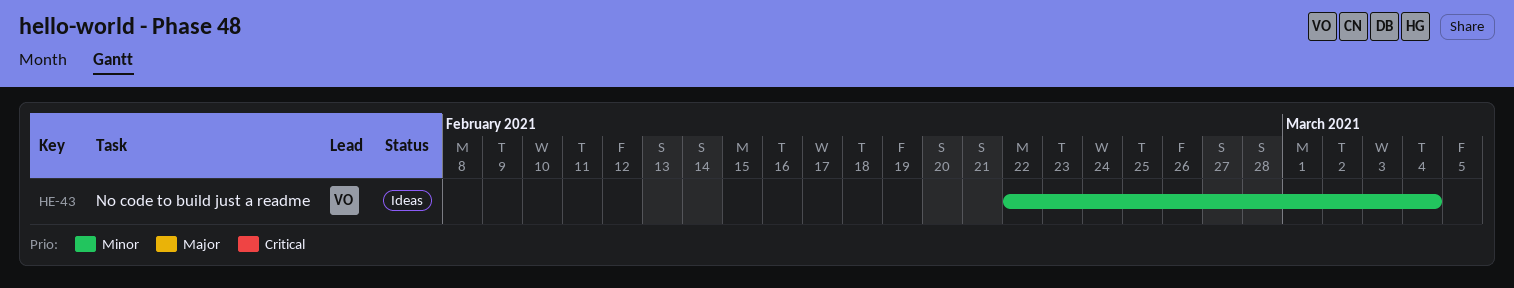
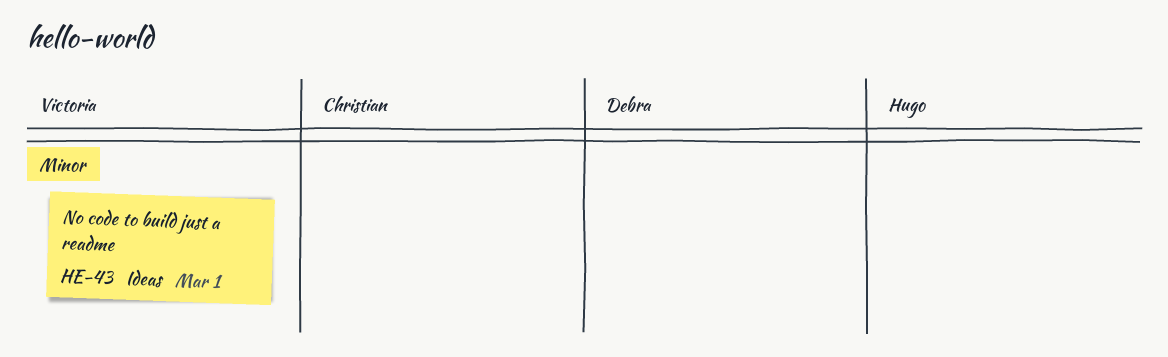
HE-43, due: Mar 4 -> Mar 1

